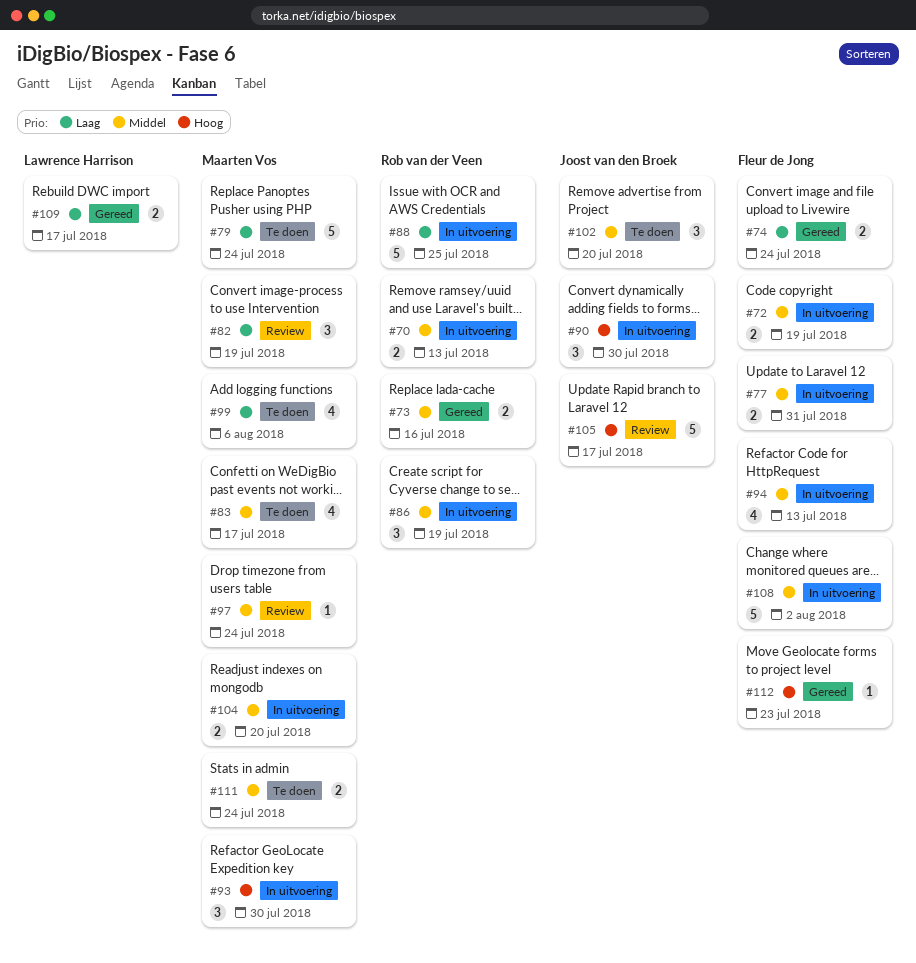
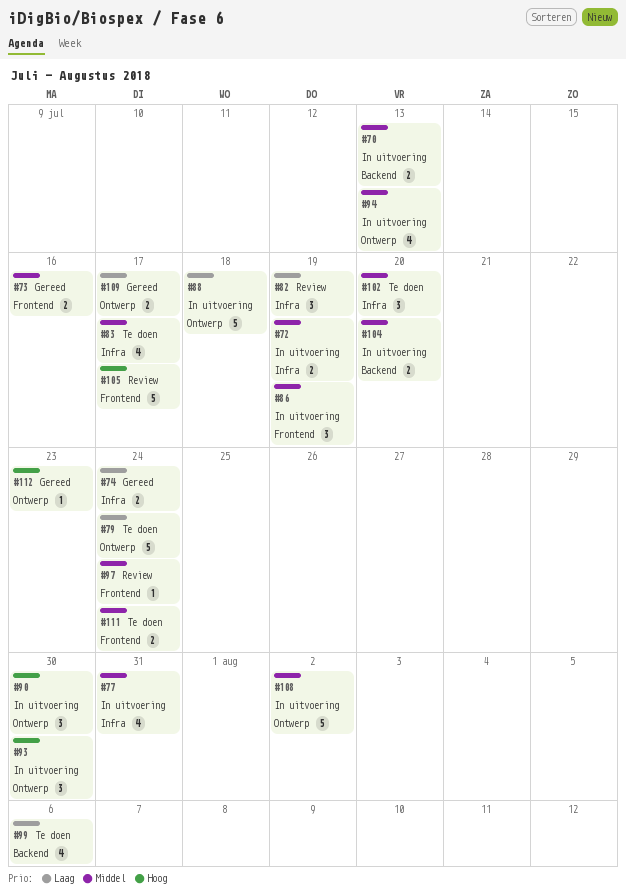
#77, estimate: 2 -> 4
#88, due: Jul 25 -> Jul 18

